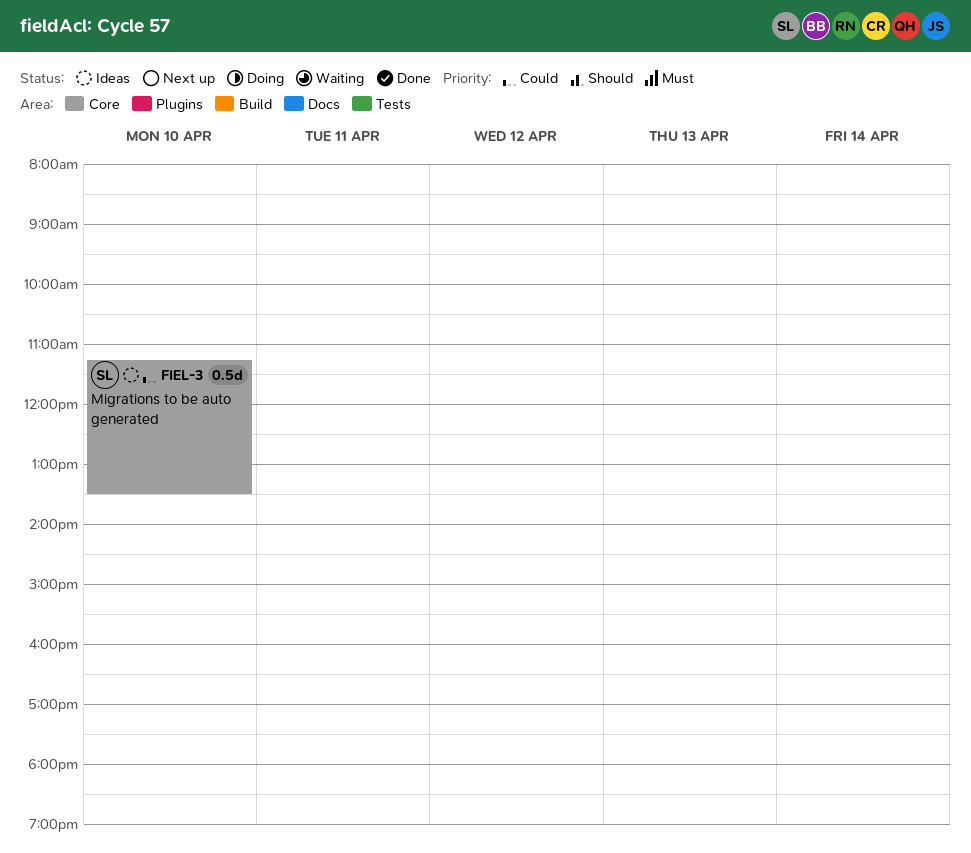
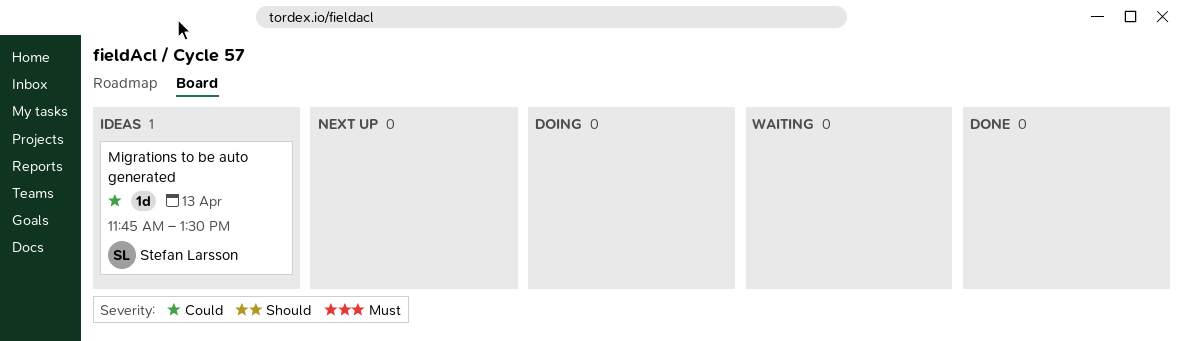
Migrations to be auto generated, estimate: 0.5d -> 1d
Migrations to be auto generated, day: Apr 10 -> Apr 13
Migrations to be auto generated, begins: 11:15 -> 11:45

